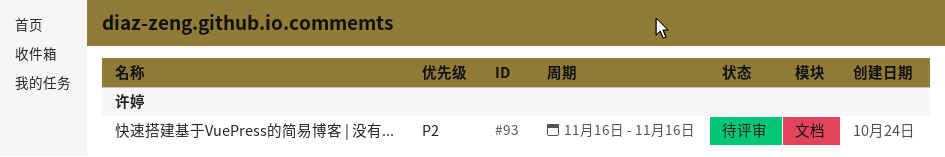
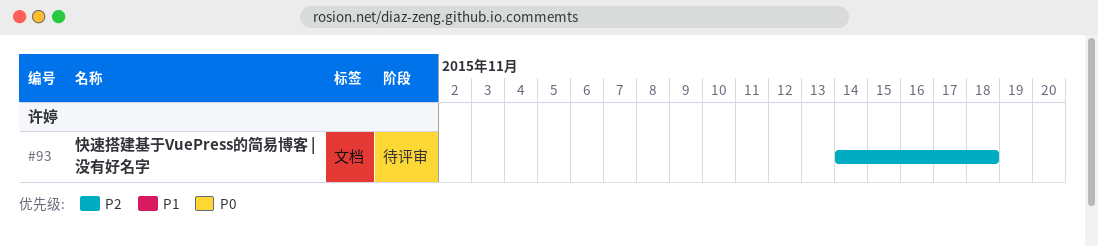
#93, start: Nov 16 -> Nov 14
#93, due: Nov 16 -> Nov 18

